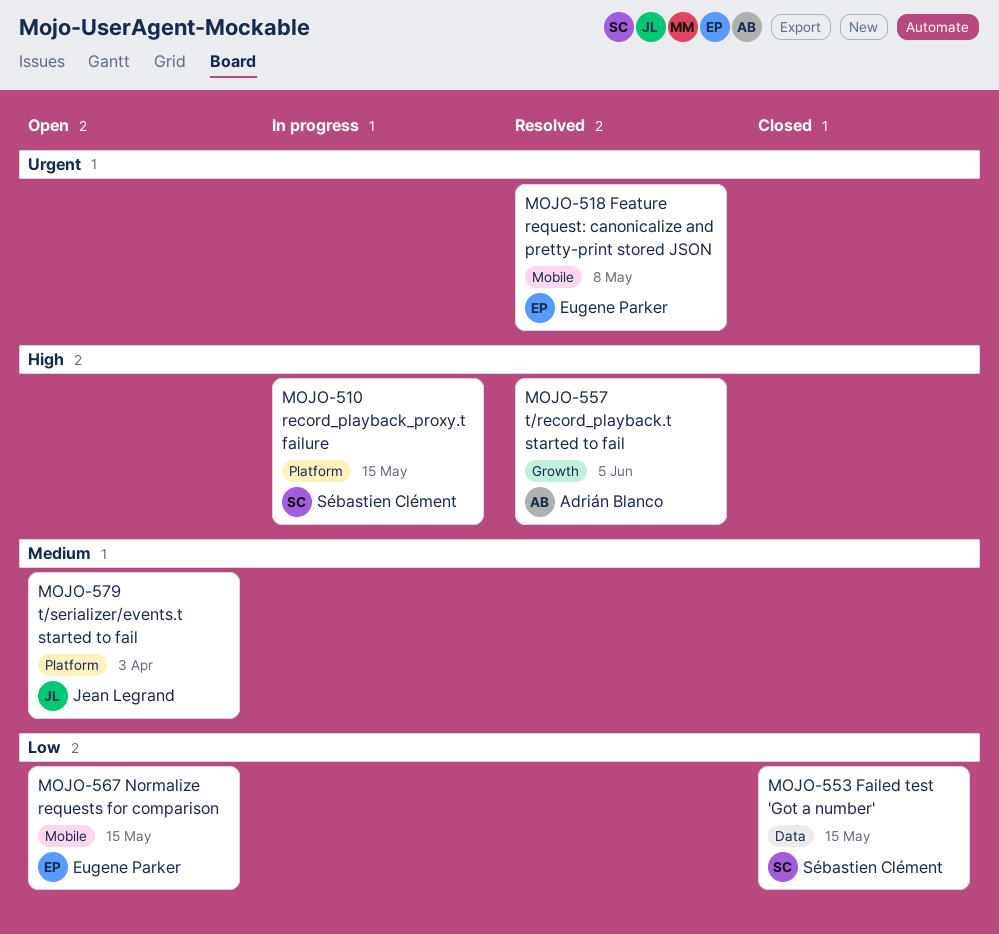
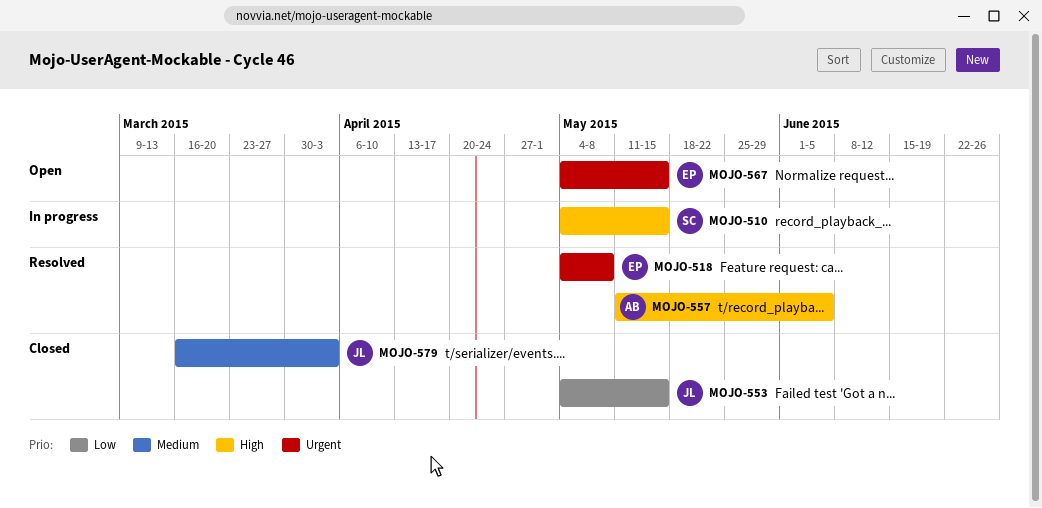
MOJO-553, owner: Sébastien Clément -> Jean Legrand
MOJO-567, priority: Low -> Urgent
MOJO-579, status: Open -> Closed

